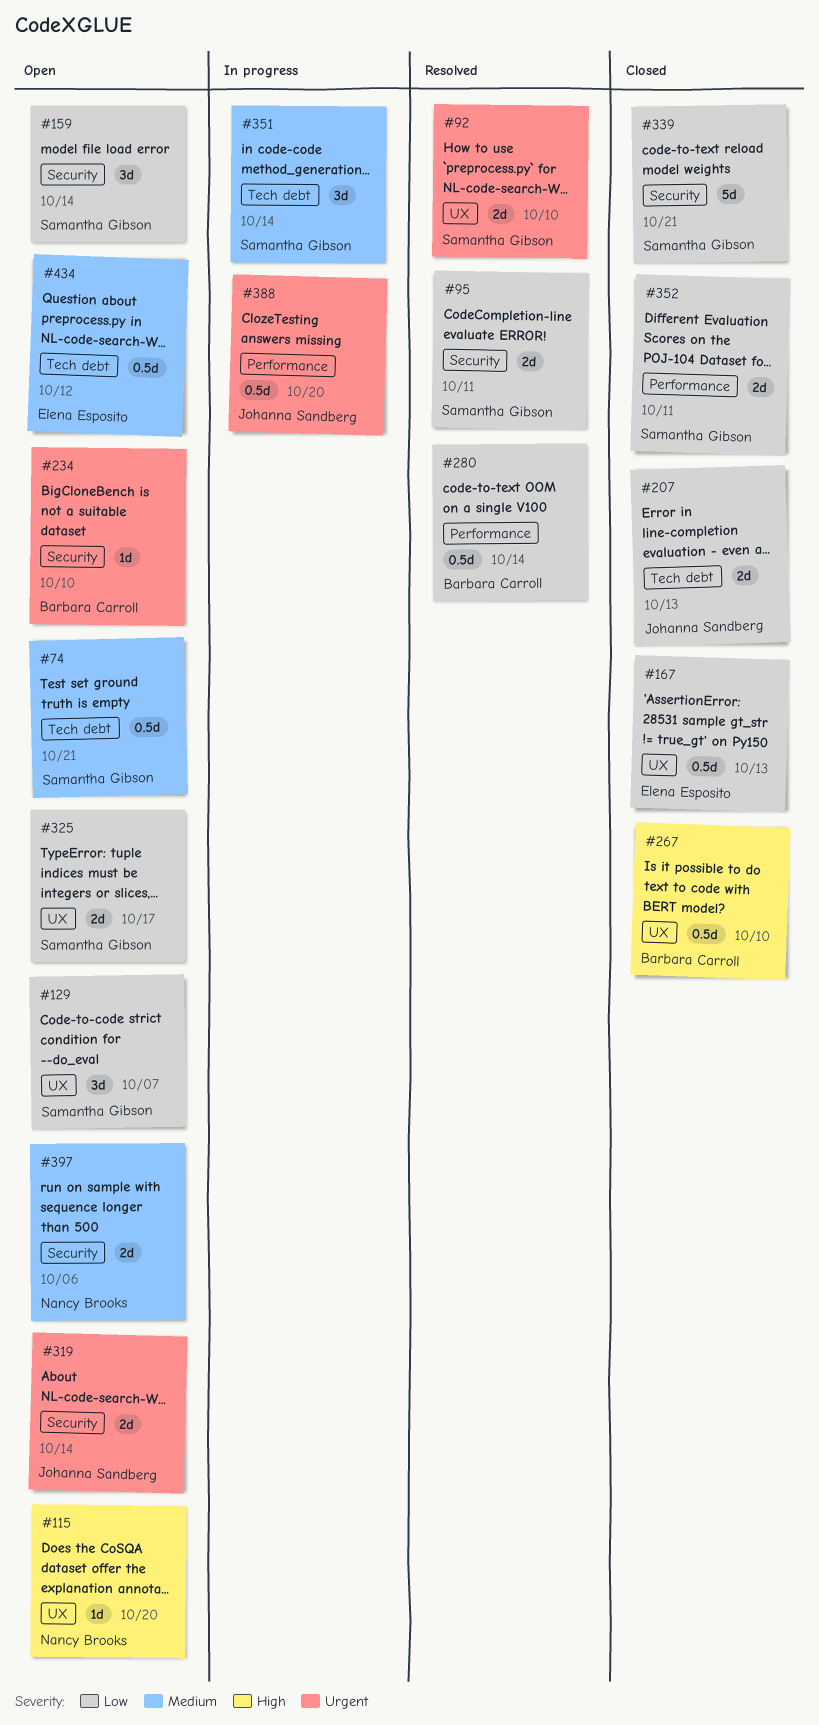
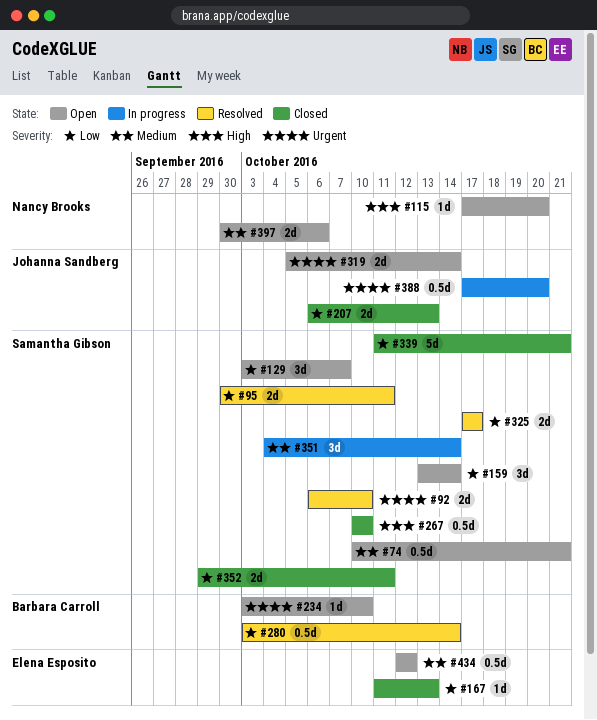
#167, estimate: 0.5d -> 1d
#267, owner: Barbara Carroll -> Samantha Gibson
#325, status: Open -> Resolved

